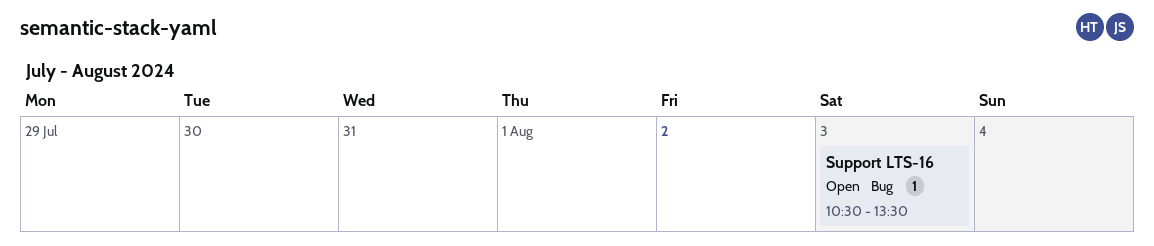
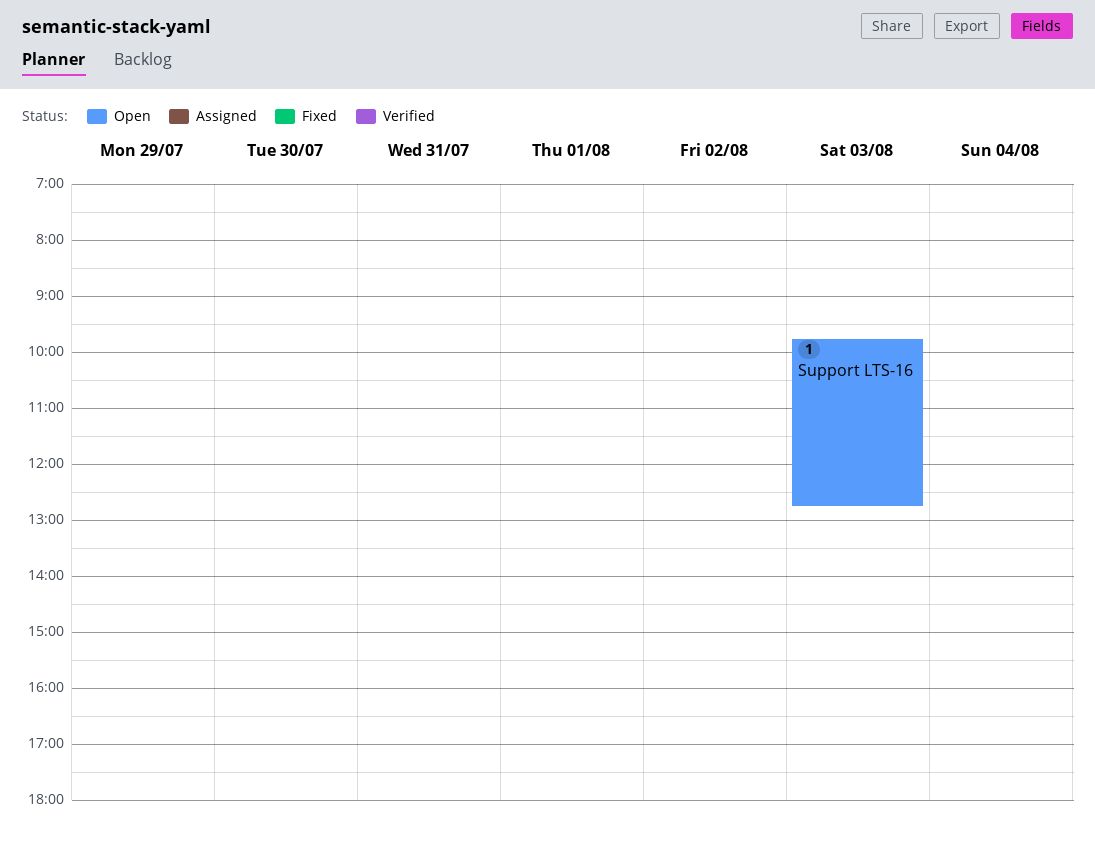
Support LTS-16, begins: 10:30 -> 09:45
Support LTS-16, ends: 13:30 -> 12:45

